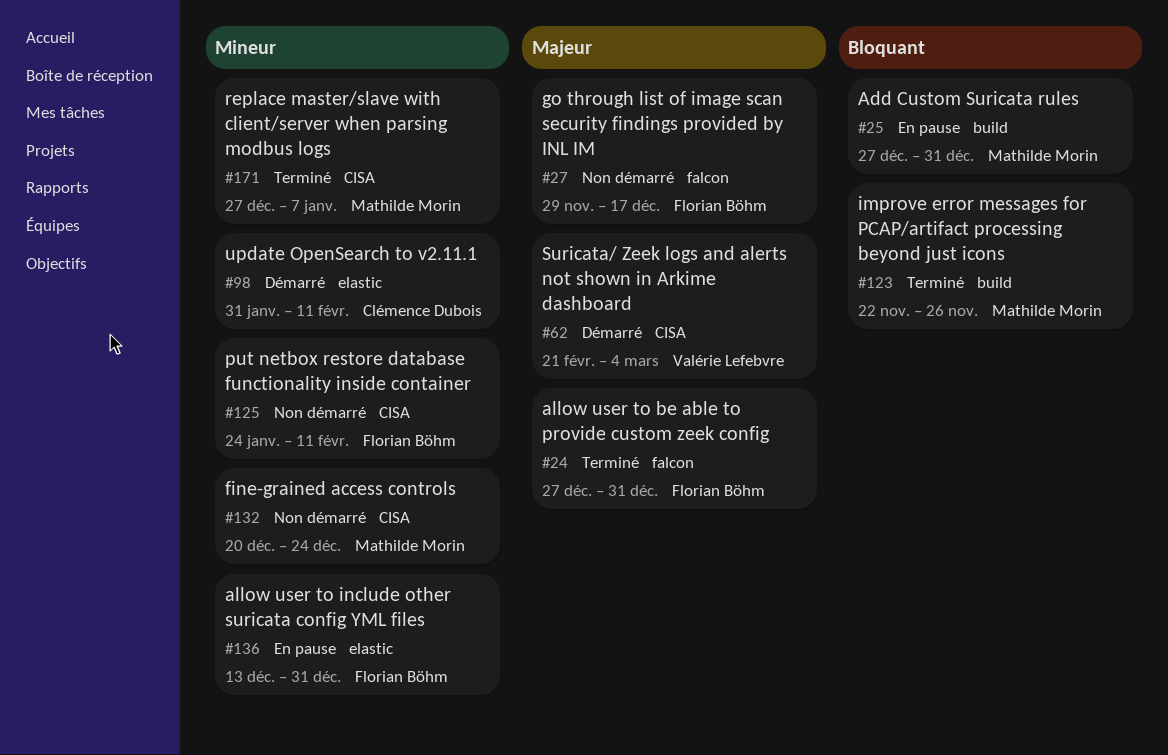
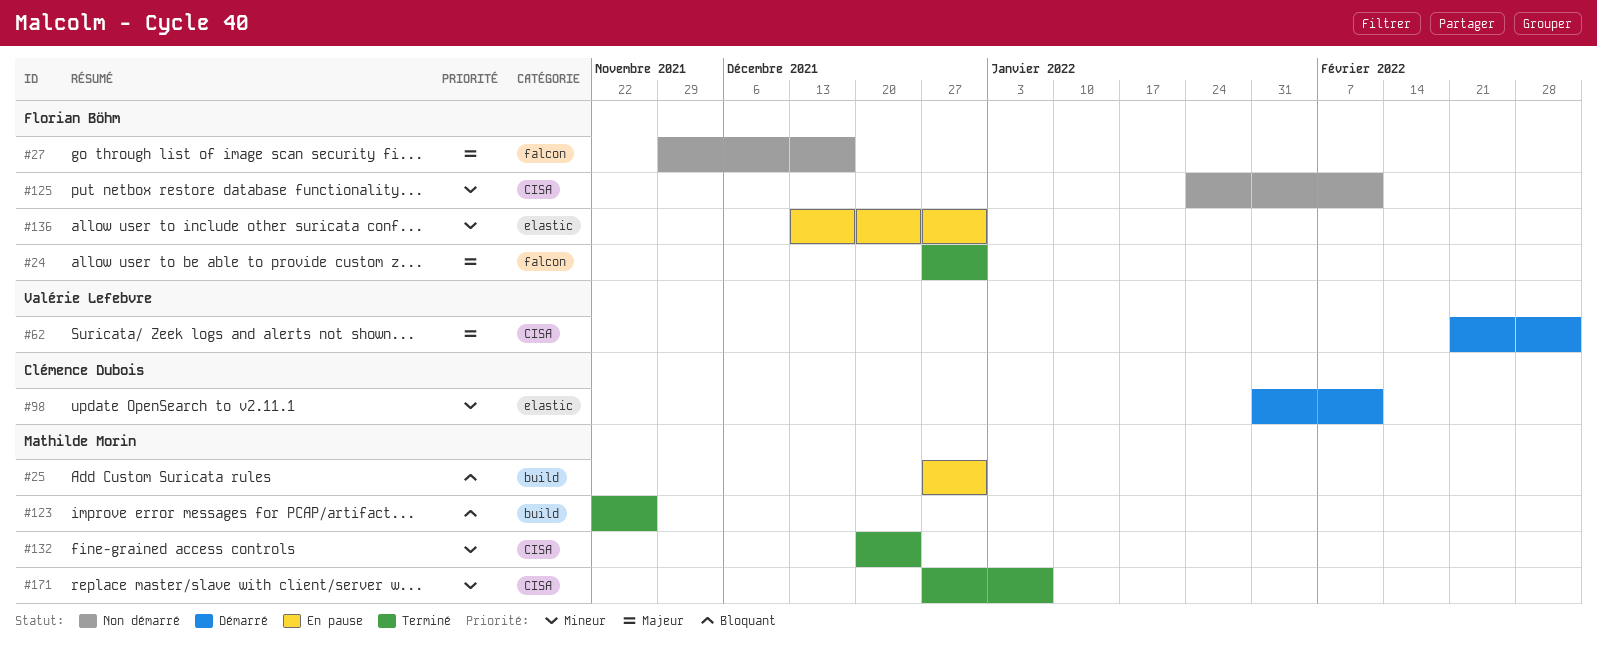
#132, status: Non démarré -> Terminé

